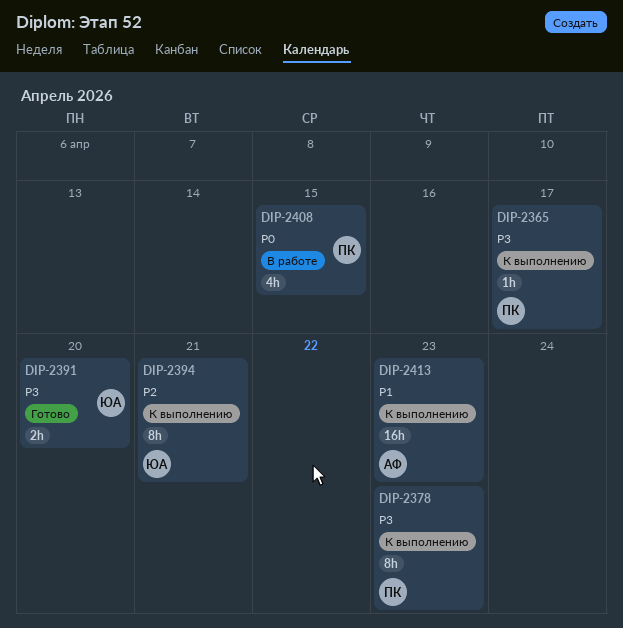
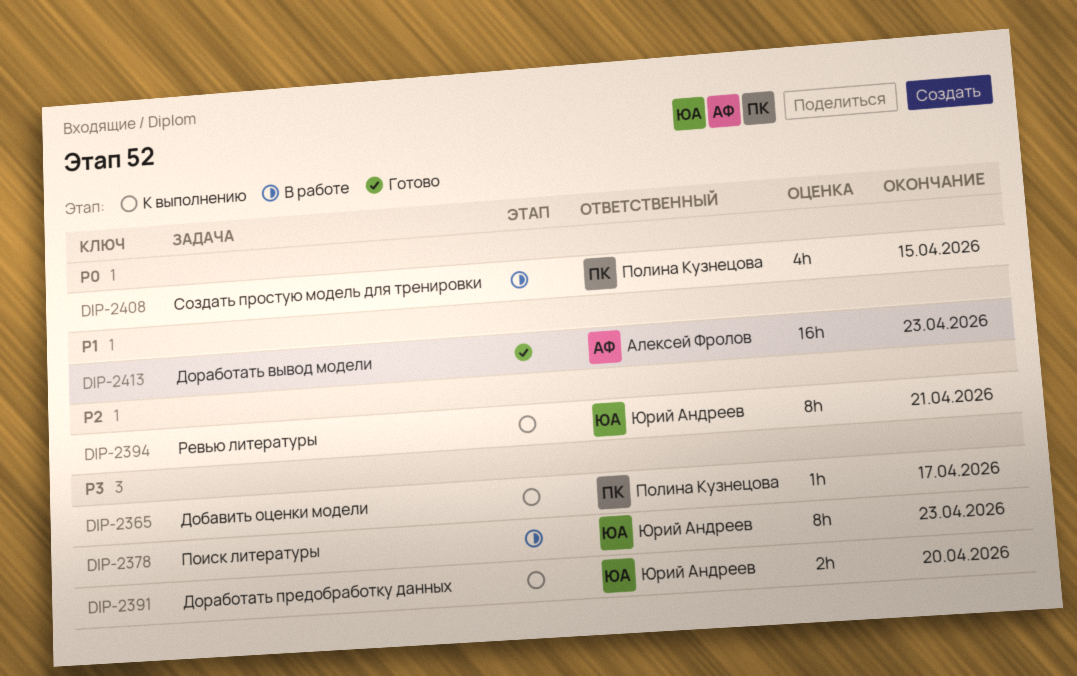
DIP-2378, status: К выполнению -> В работе
DIP-2378, owner: Полина Кузнецова -> Юрий Андреев
DIP-2391, status: Готово -> К выполнению
DIP-2413, status: К выполнению -> Готово

